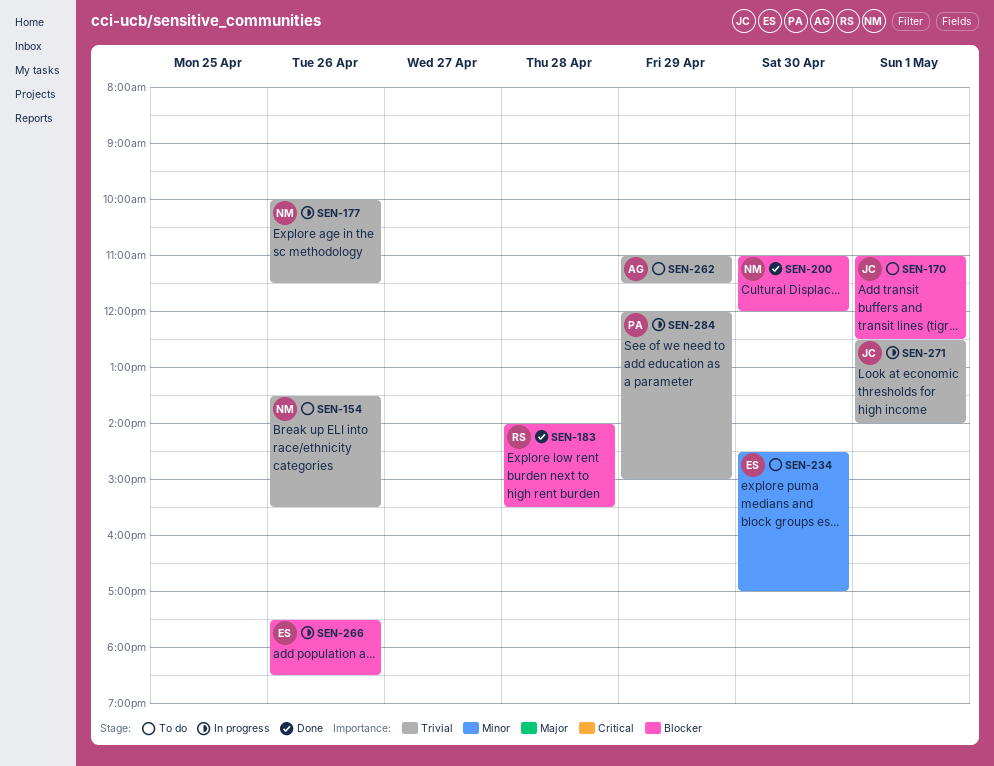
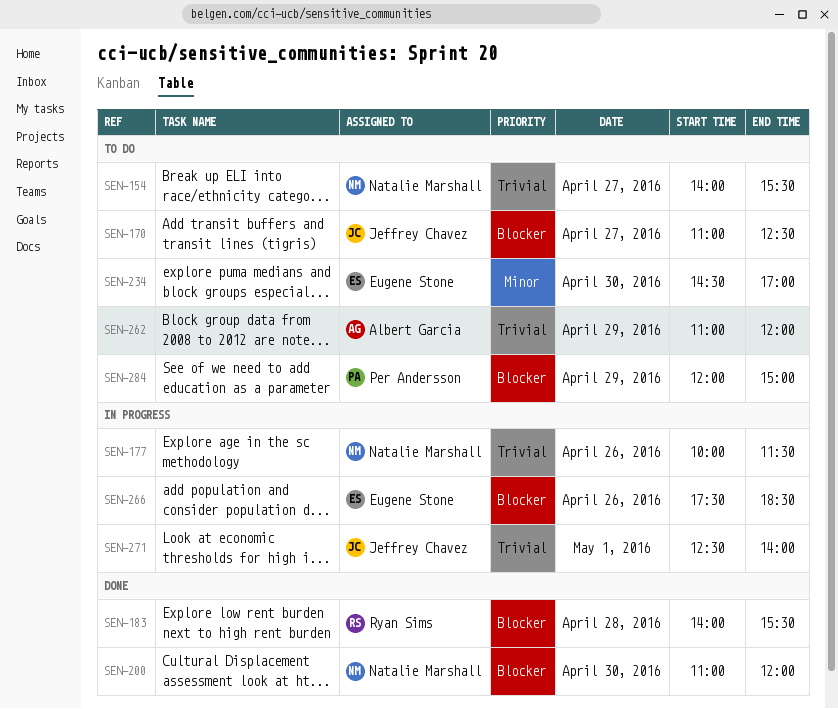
SEN-154, day: Apr 26 -> Apr 27
SEN-154, begins: 13:30 -> 14:00
SEN-170, day: May 1 -> Apr 27
SEN-262, ends: 11:30 -> 12:00
SEN-284, status: In progress -> To do
SEN-284, priority: Trivial -> Blocker

